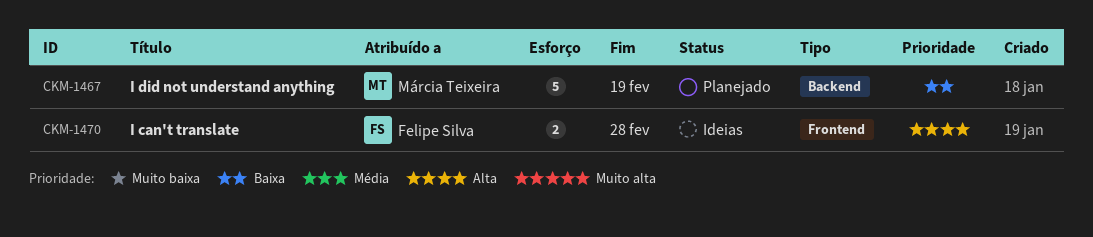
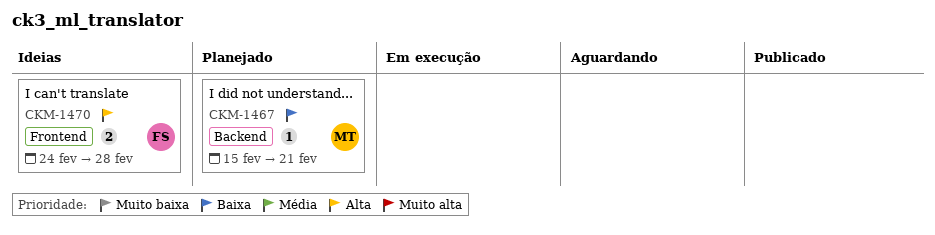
CKM-1467, estimate: 5 -> 1
CKM-1467, due: Feb 19 -> Feb 21

